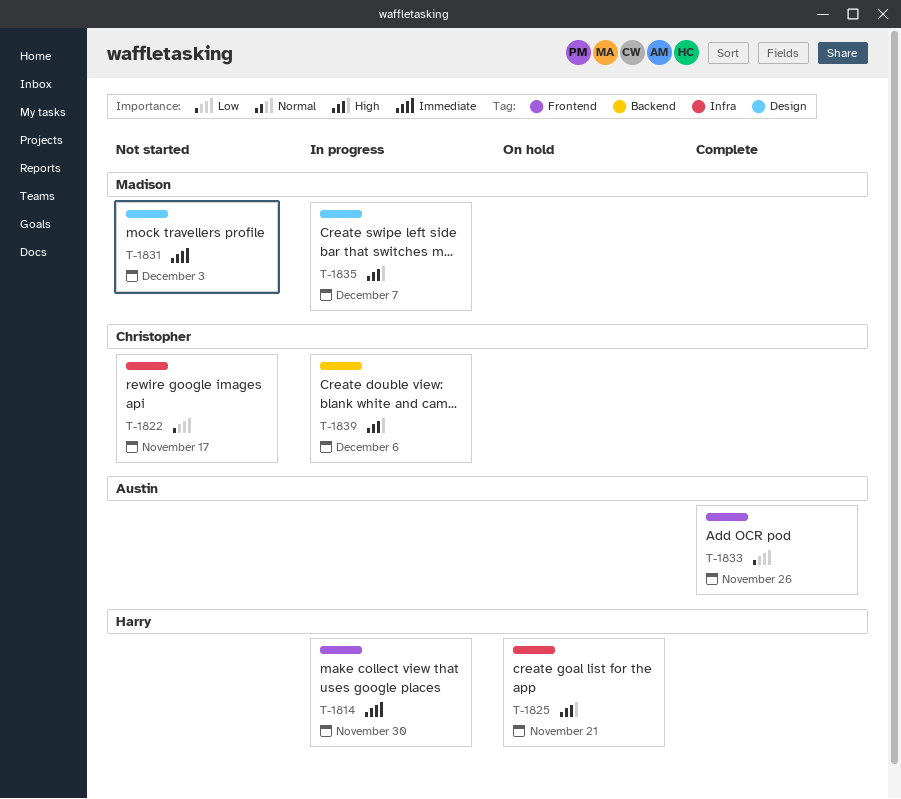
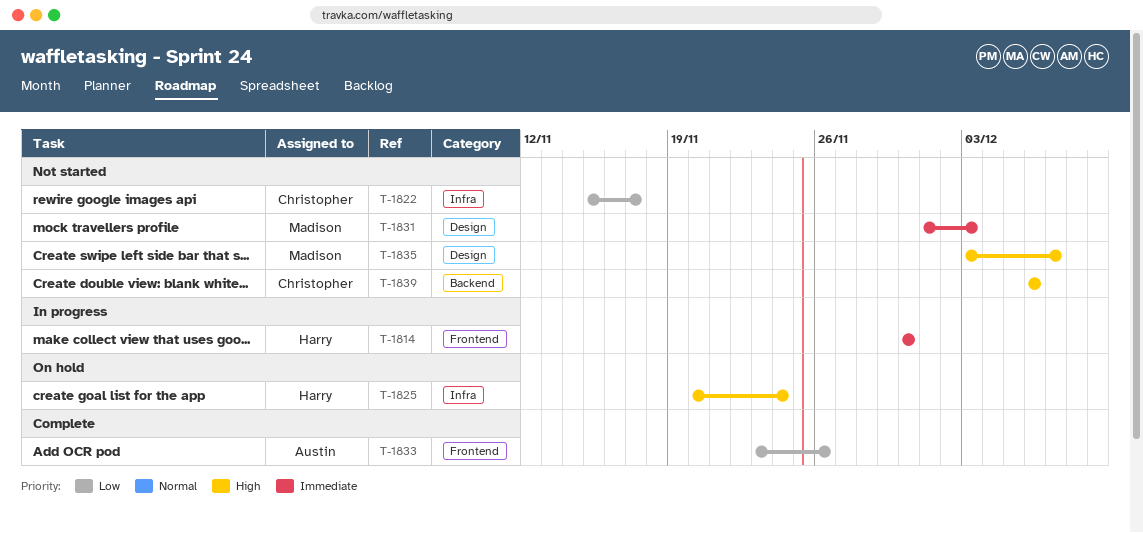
T-1825, due: Nov 21 -> Nov 24
T-1835, status: In progress -> Not started
T-1839, status: In progress -> Not started

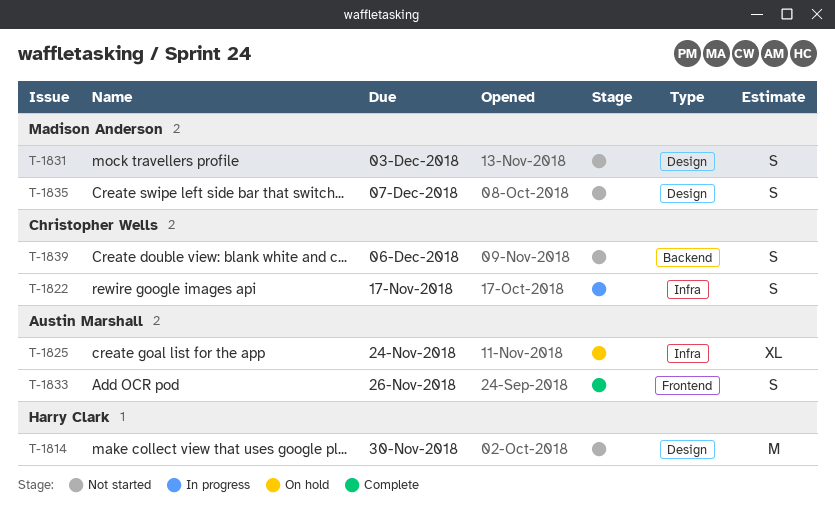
T-1814, status: In progress -> Not started
T-1814, label: Frontend -> Design
T-1822, status: Not started -> In progress
T-1825, owner: Harry Clark -> Austin Marshall

